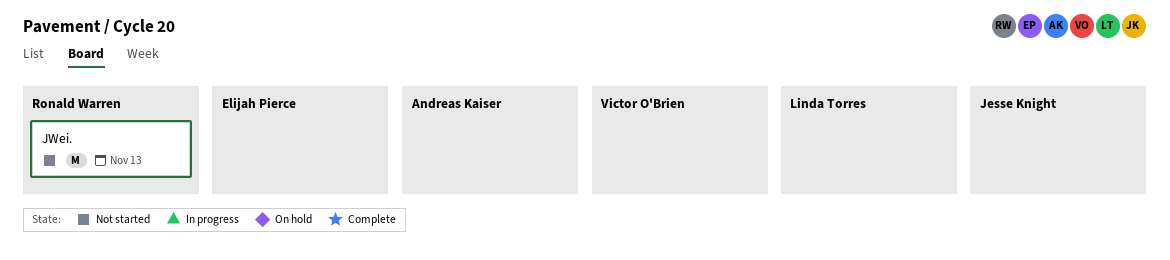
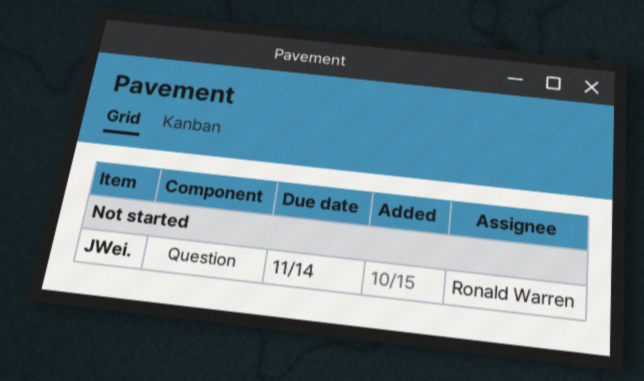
JWei., due: Nov 13 -> Nov 14

